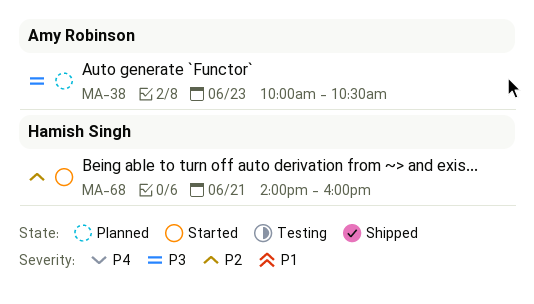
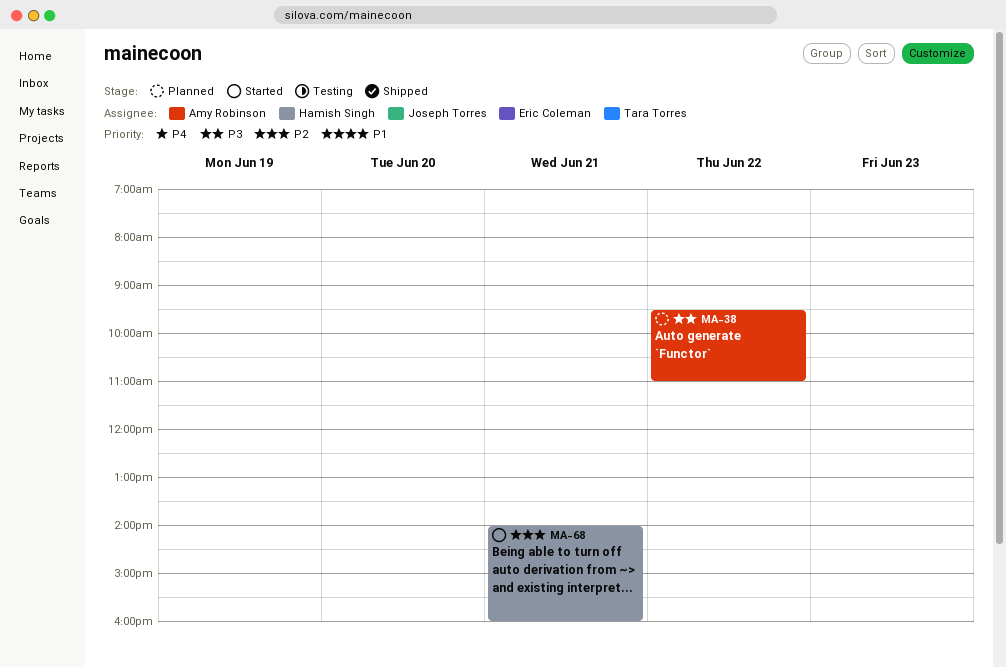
MA-38, day: Jun 23 -> Jun 22
MA-38, begins: 10:00 -> 09:30
MA-38, ends: 10:30 -> 11:00

